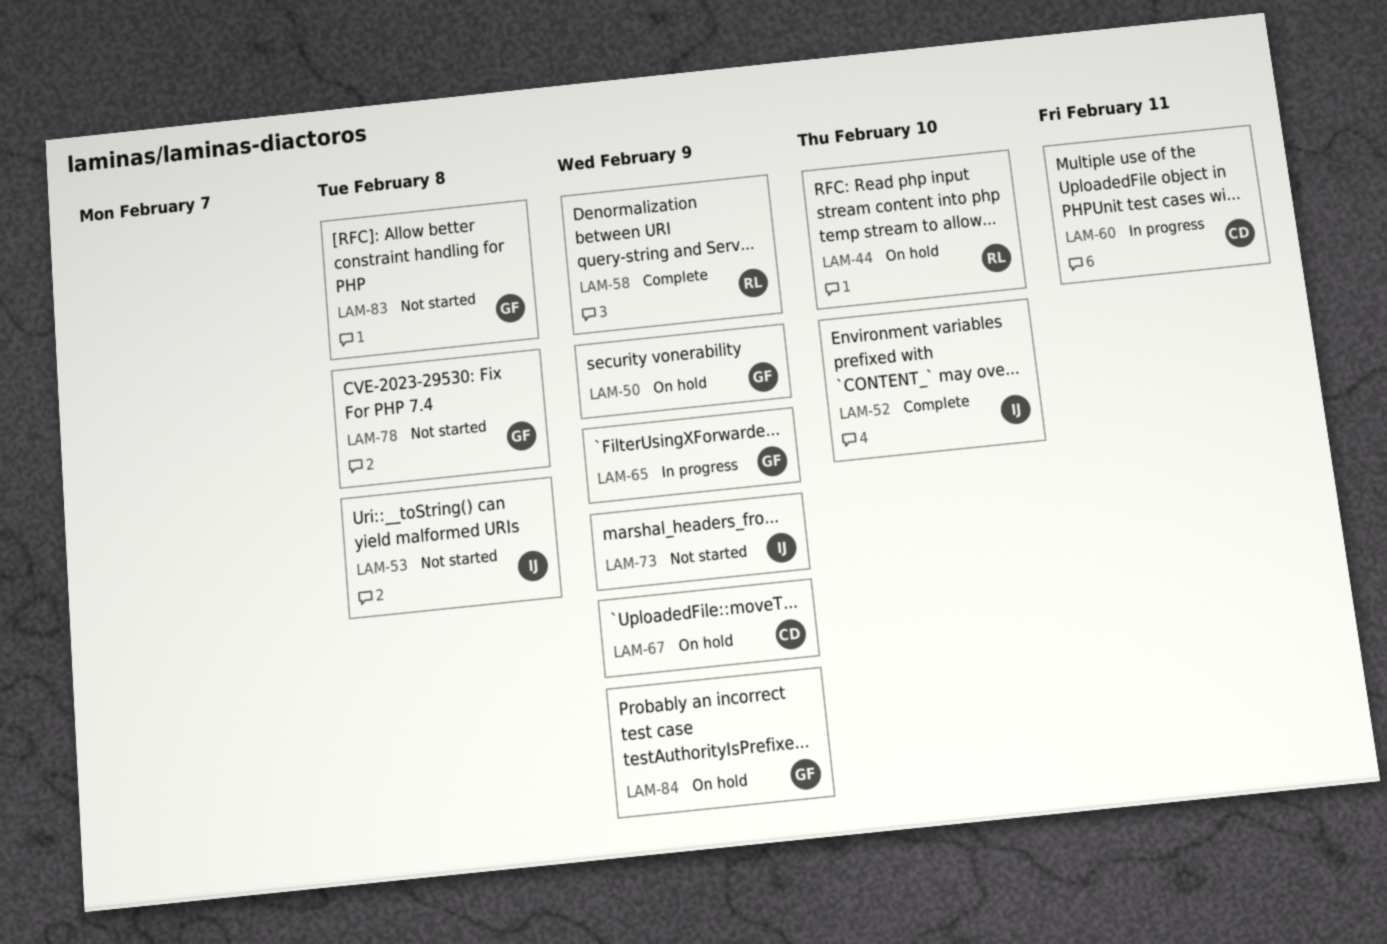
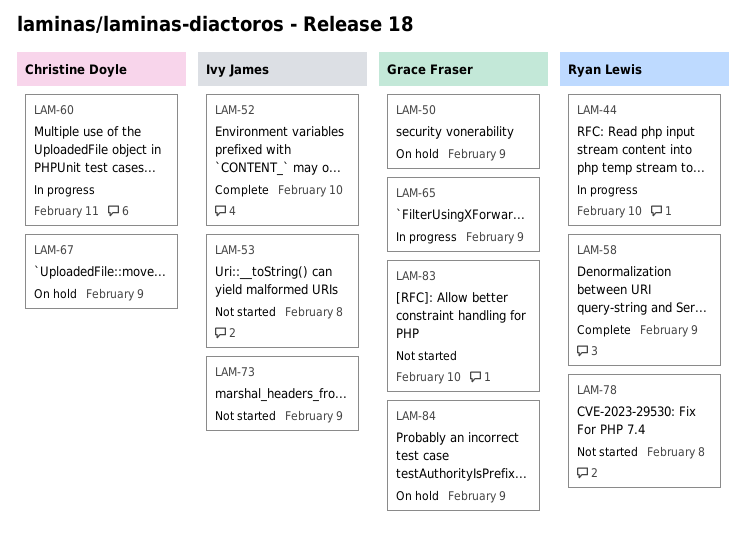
LAM-44, status: On hold -> In progress
LAM-78, owner: Grace Fraser -> Ryan Lewis
LAM-83, due: Feb 8 -> Feb 10

